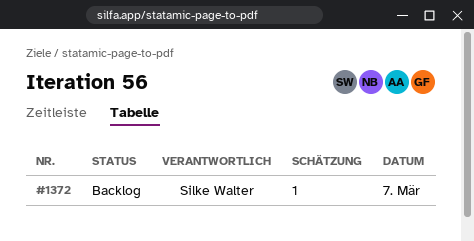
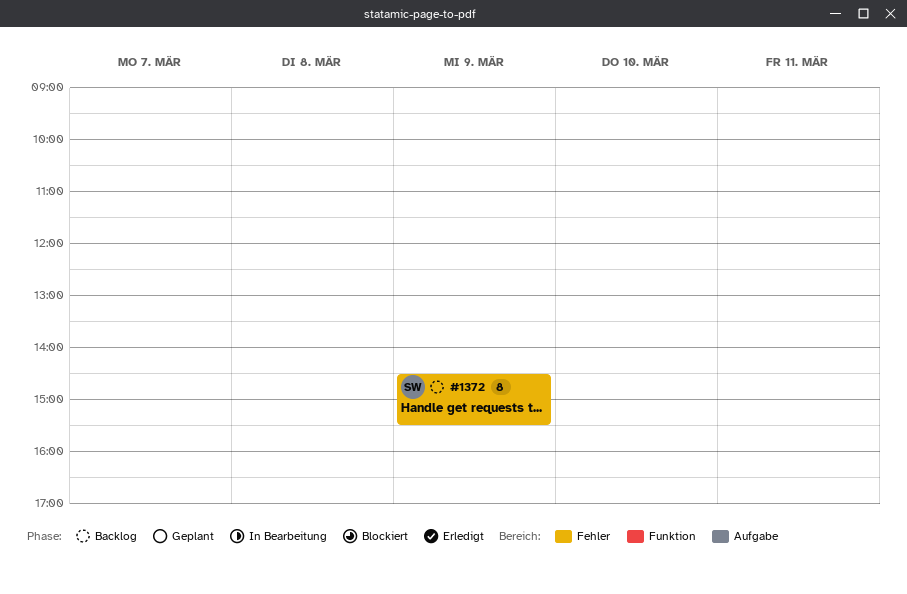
#1372, estimate: 1 -> 8
#1372, day: Mar 7 -> Mar 9

